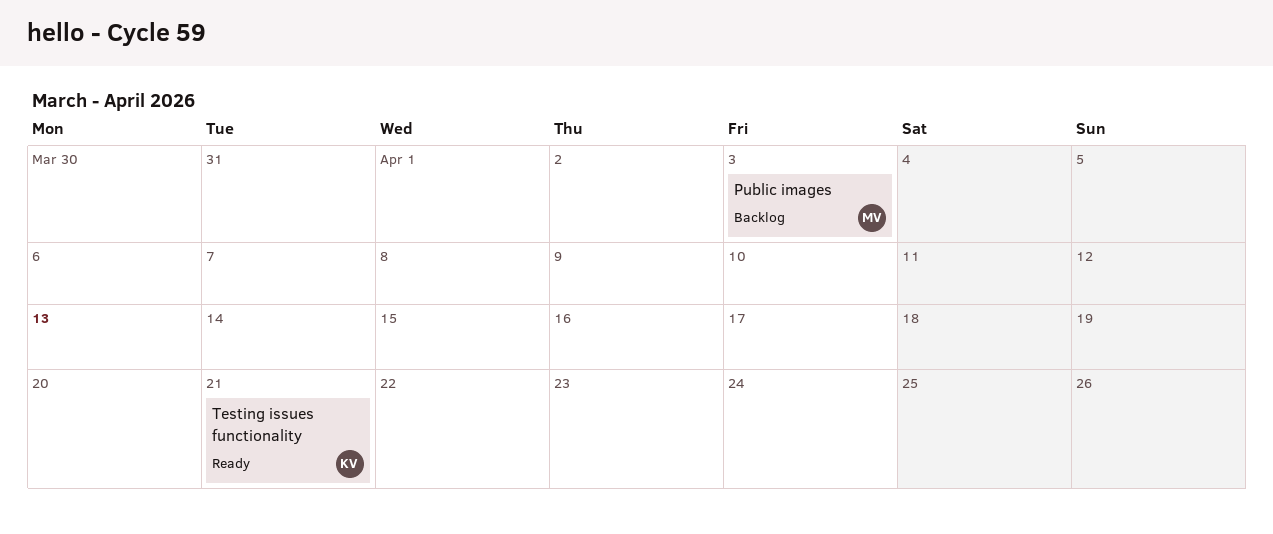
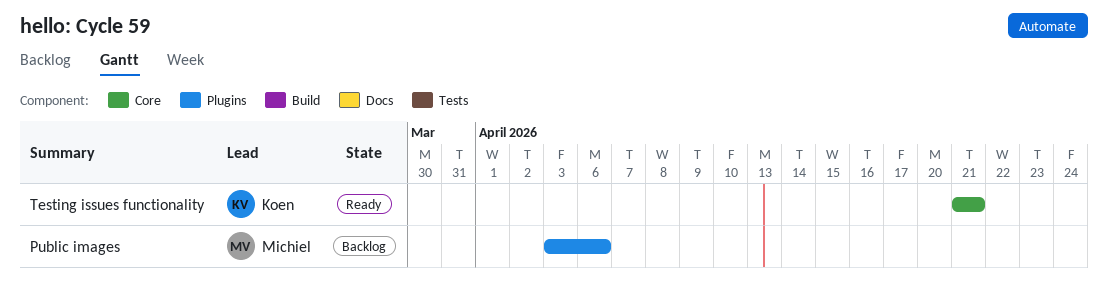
Public images, due: Apr 3 -> Apr 6

